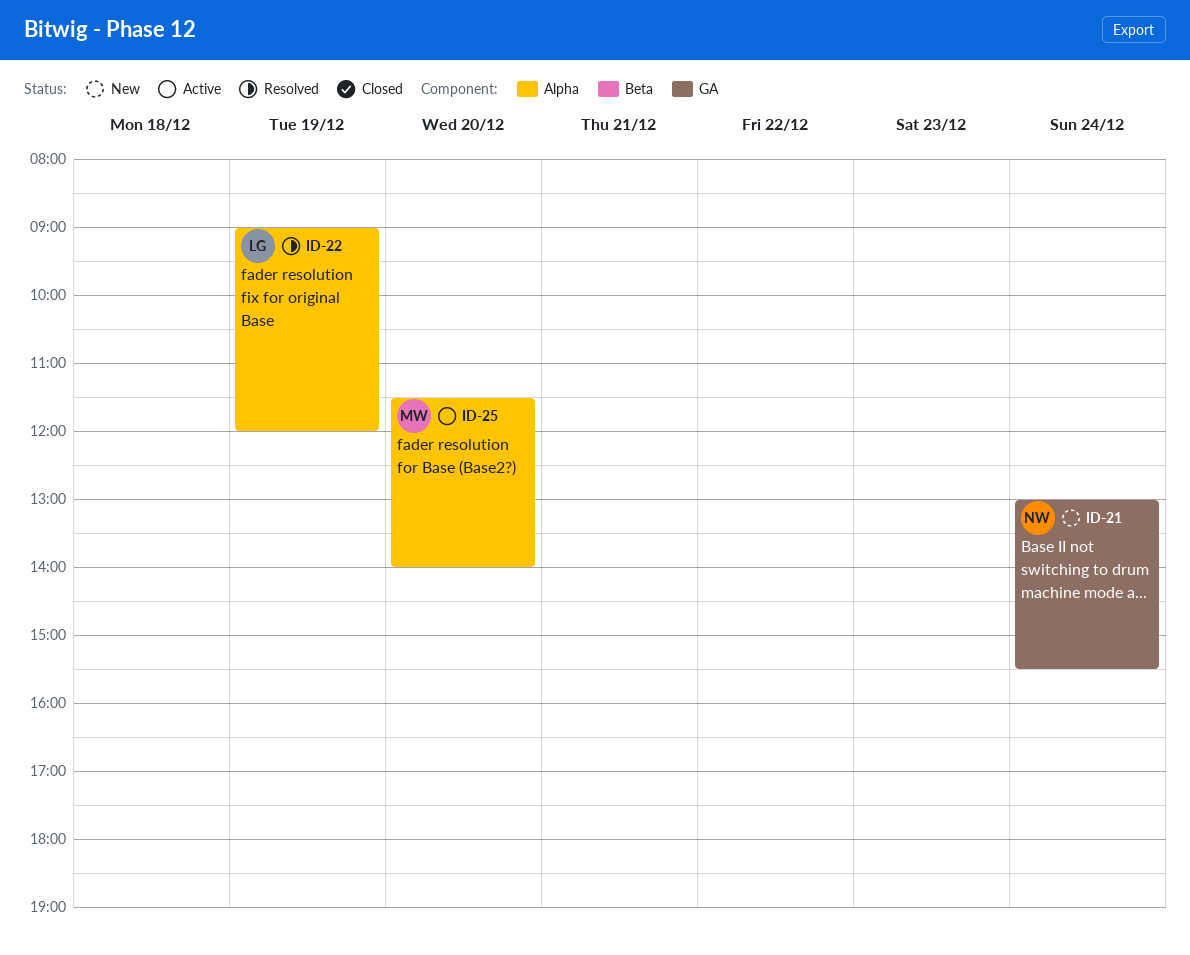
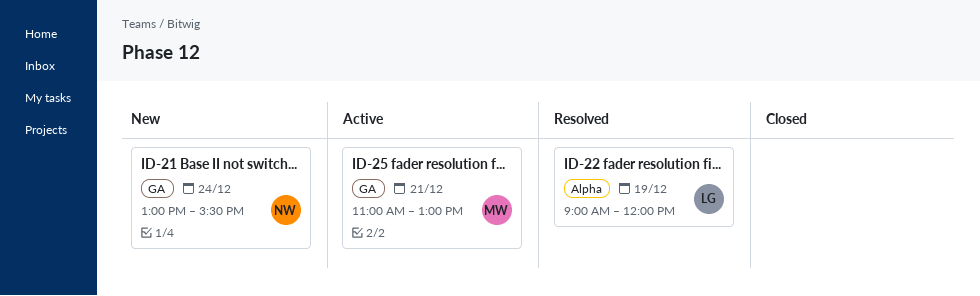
ID-25, label: Alpha -> GA
ID-25, day: Dec 20 -> Dec 21
ID-25, begins: 11:30 -> 11:00
ID-25, ends: 14:00 -> 13:00

